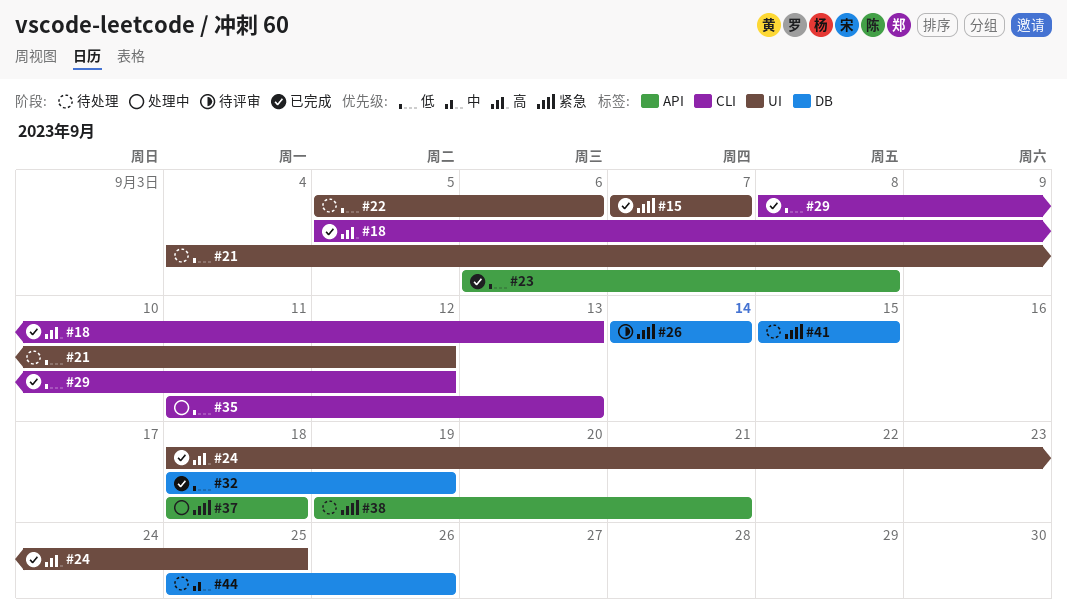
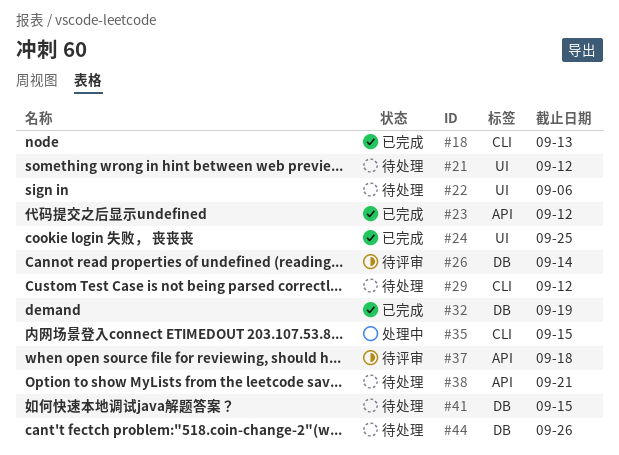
#15: present -> none
#23, due: Sep 8 -> Sep 12
#29, status: 已完成 -> 待处理
#35, due: Sep 13 -> Sep 15
#37, status: 处理中 -> 待评审

